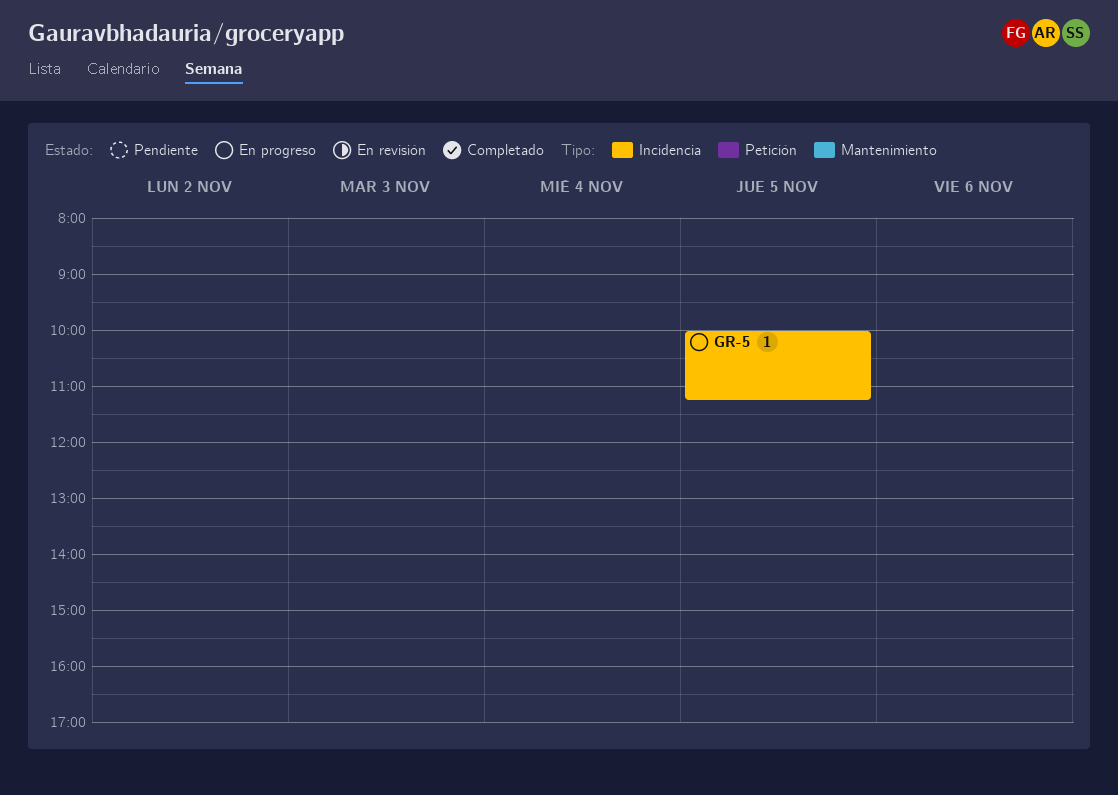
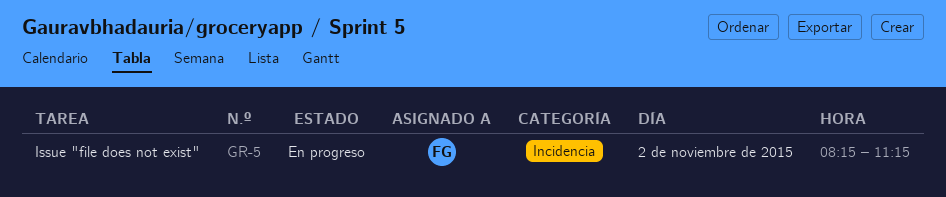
GR-5, day: Nov 5 -> Nov 2
GR-5, begins: 10:00 -> 08:15

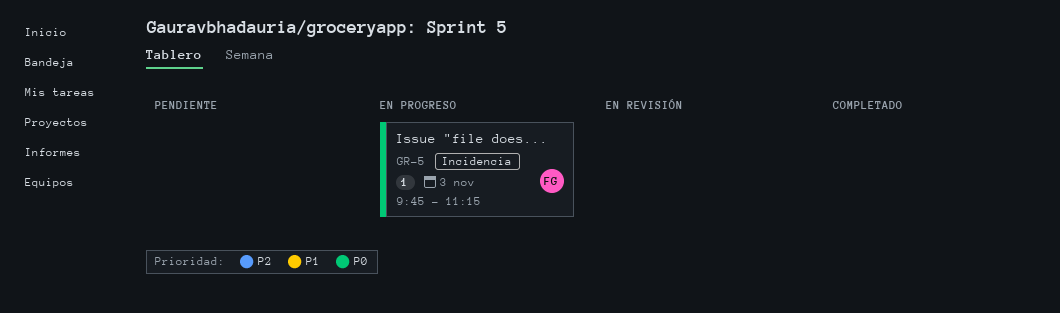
GR-5, day: Nov 2 -> Nov 3
GR-5, begins: 08:15 -> 09:45

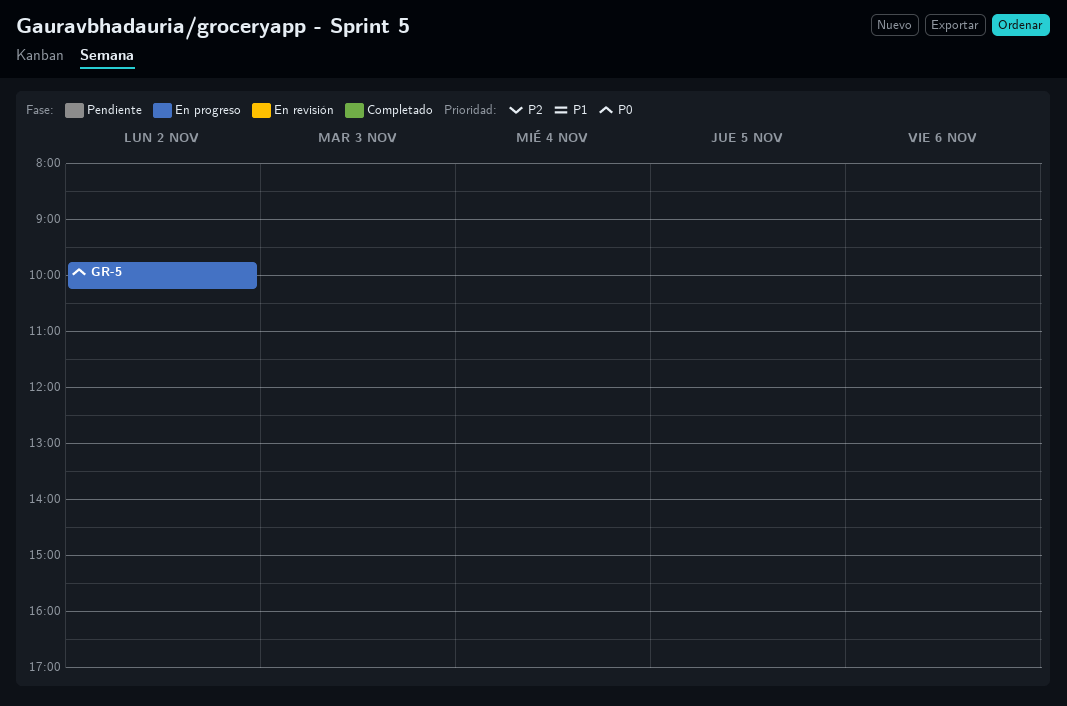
GR-5, day: Nov 3 -> Nov 2
GR-5, ends: 11:15 -> 10:15

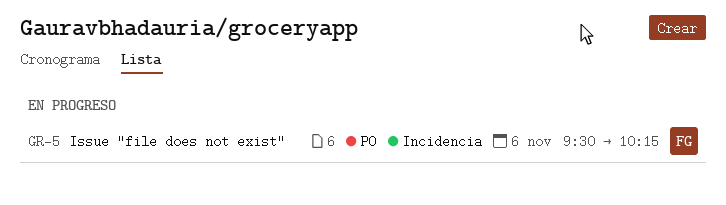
GR-5, day: Nov 2 -> Nov 6
GR-5, begins: 09:45 -> 09:30

